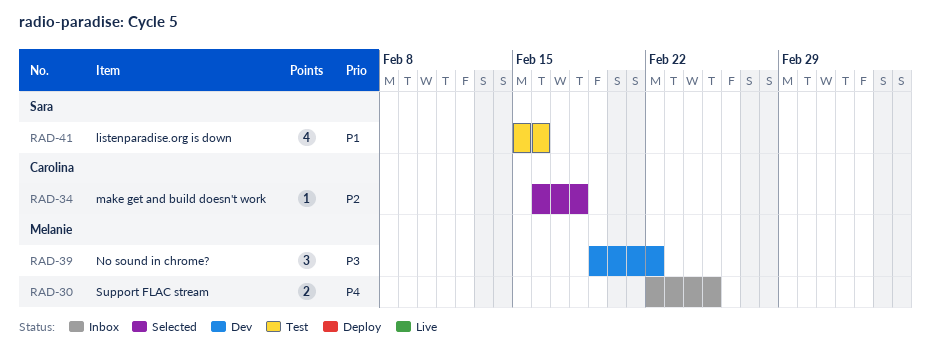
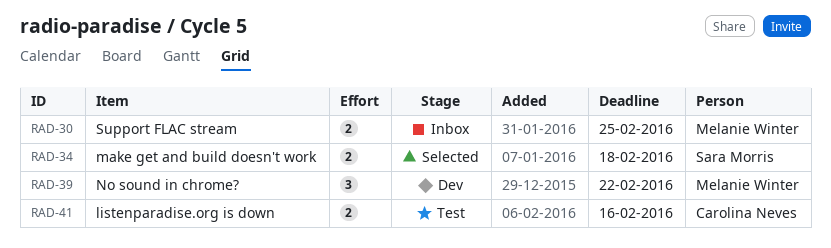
RAD-34, owner: Carolina Neves -> Sara Morris
RAD-34, estimate: 1 -> 2
RAD-41, owner: Sara Morris -> Carolina Neves
RAD-41, estimate: 4 -> 2

